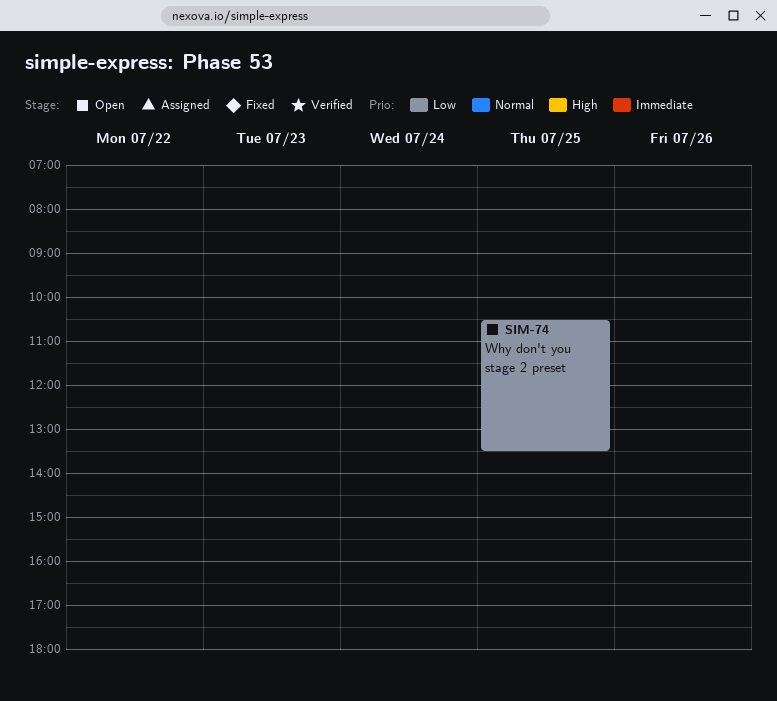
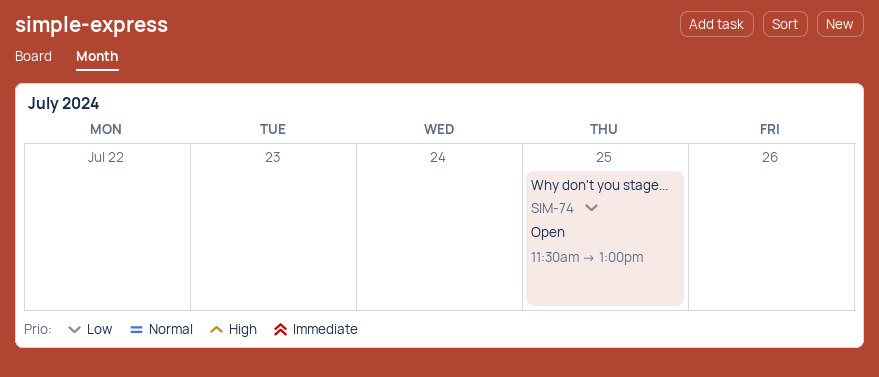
SIM-74, begins: 10:30 -> 11:30
SIM-74, ends: 13:30 -> 13:00

